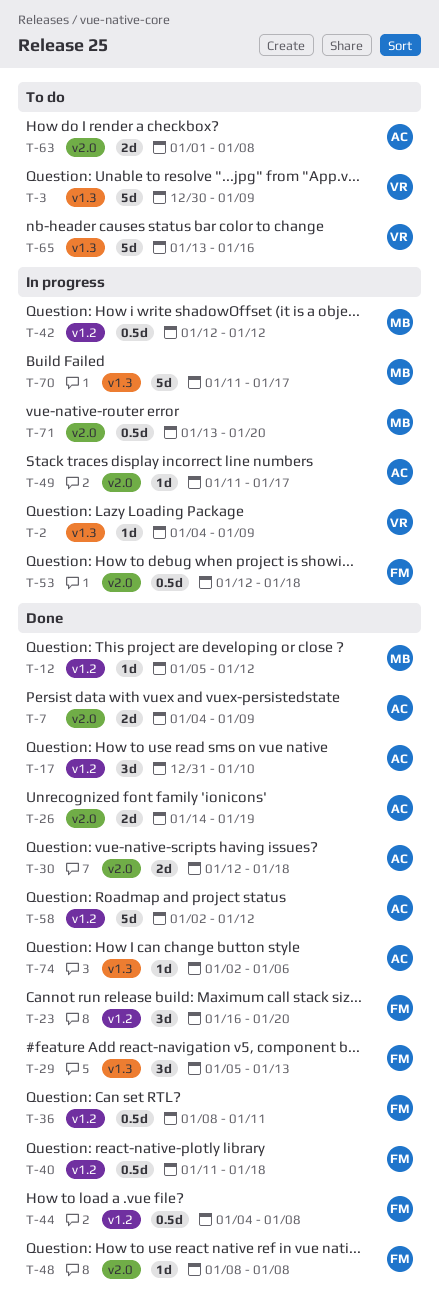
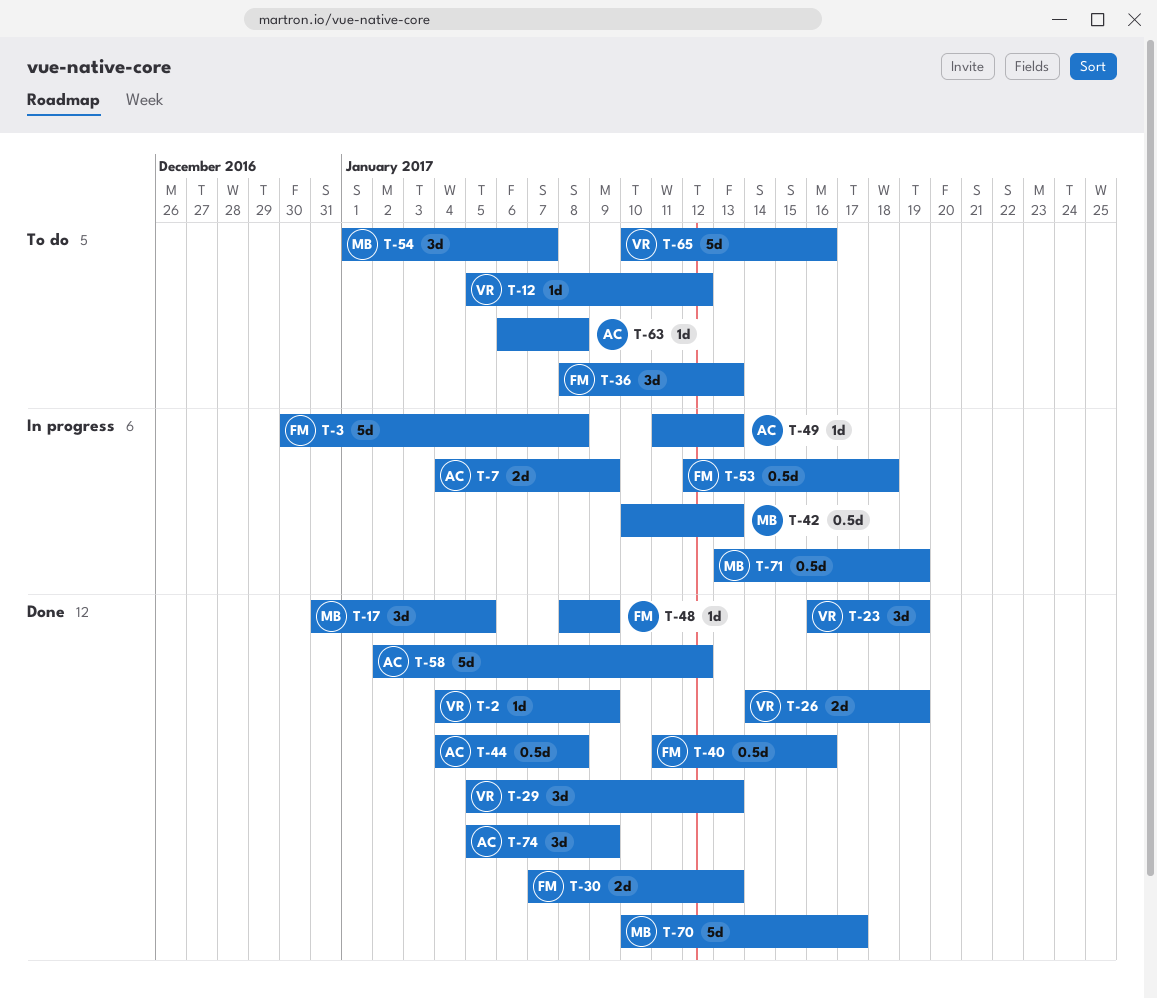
T-2, status: In progress -> Done
T-3, status: To do -> In progress
T-3, owner: VR -> FM
T-3, due: Jan 9 -> Jan 8
T-7, status: Done -> In progress
T-12, status: Done -> To do
T-12, owner: MB -> VR
T-17, owner: AC -> MB
T-17, due: Jan 10 -> Jan 5
T-23, owner: FM -> VR
T-23, due: Jan 20 -> Jan 19
T-26, owner: AC -> VR
T-29, owner: FM -> VR
T-30, owner: AC -> FM
T-30, start: Jan 12 -> Jan 7
T-30, due: Jan 18 -> Jan 13
T-36, status: Done -> To do
T-36, estimate: 0.5d -> 3d
T-36, due: Jan 11 -> Jan 13
T-40, due: Jan 18 -> Jan 16
T-42, start: Jan 12 -> Jan 10
T-42, due: Jan 12 -> Jan 13
T-44, owner: FM -> AC
T-48, due: Jan 8 -> Jan 9
T-49, due: Jan 17 -> Jan 13
T-54: none -> present
T-63, estimate: 2d -> 1d
T-63, start: Jan 1 -> Jan 6
T-65, start: Jan 13 -> Jan 10
T-70, status: In progress -> Done
T-70, start: Jan 11 -> Jan 10
T-71, due: Jan 20 -> Jan 19
T-74, estimate: 1d -> 3d
T-74, start: Jan 2 -> Jan 5
T-74, due: Jan 6 -> Jan 9

